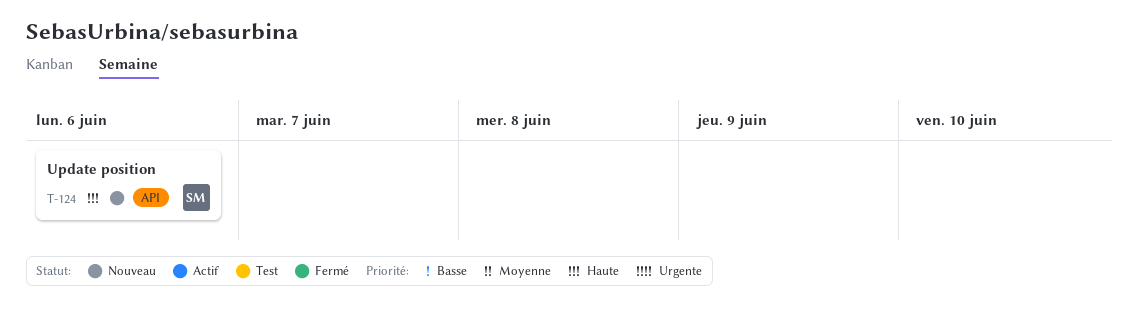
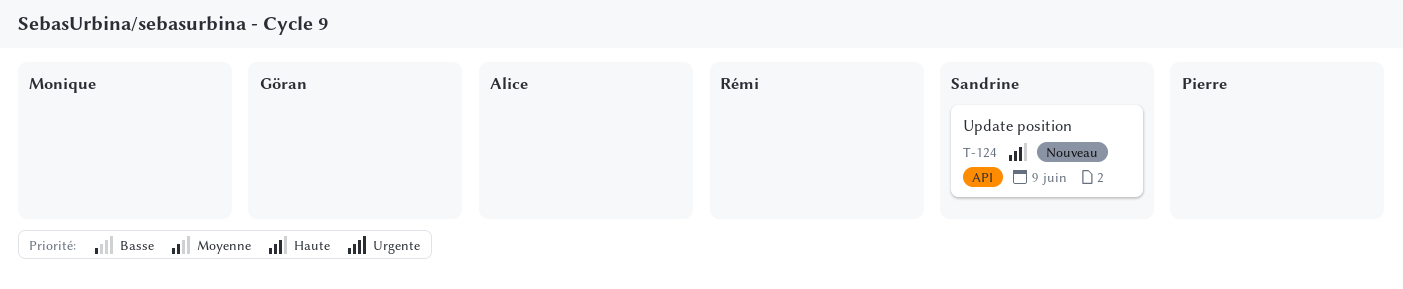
T-124, due: Jun 6 -> Jun 9

